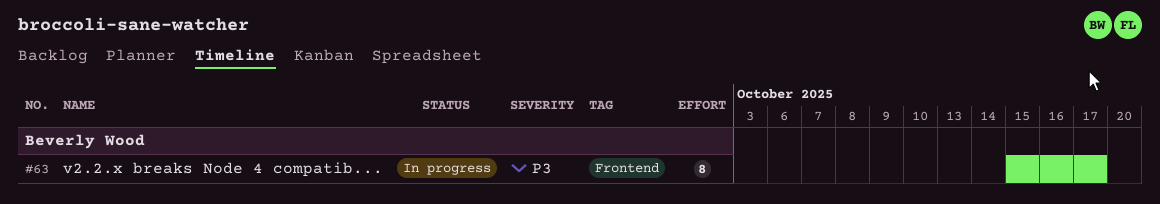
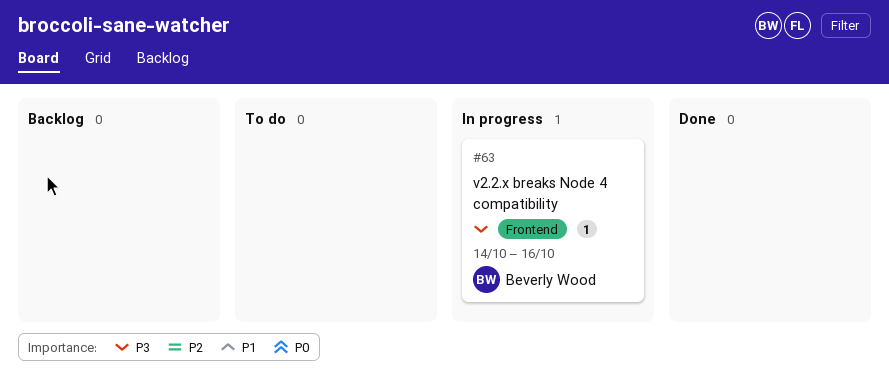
#63, estimate: 8 -> 1
#63, start: Oct 15 -> Oct 14
#63, due: Oct 17 -> Oct 16

